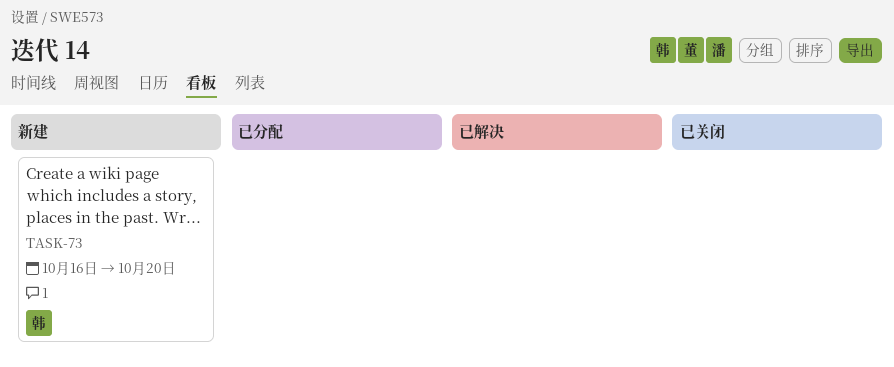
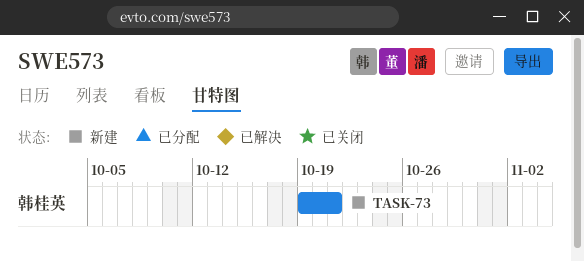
TASK-73, start: Oct 16 -> Oct 19
TASK-73, due: Oct 20 -> Oct 21

